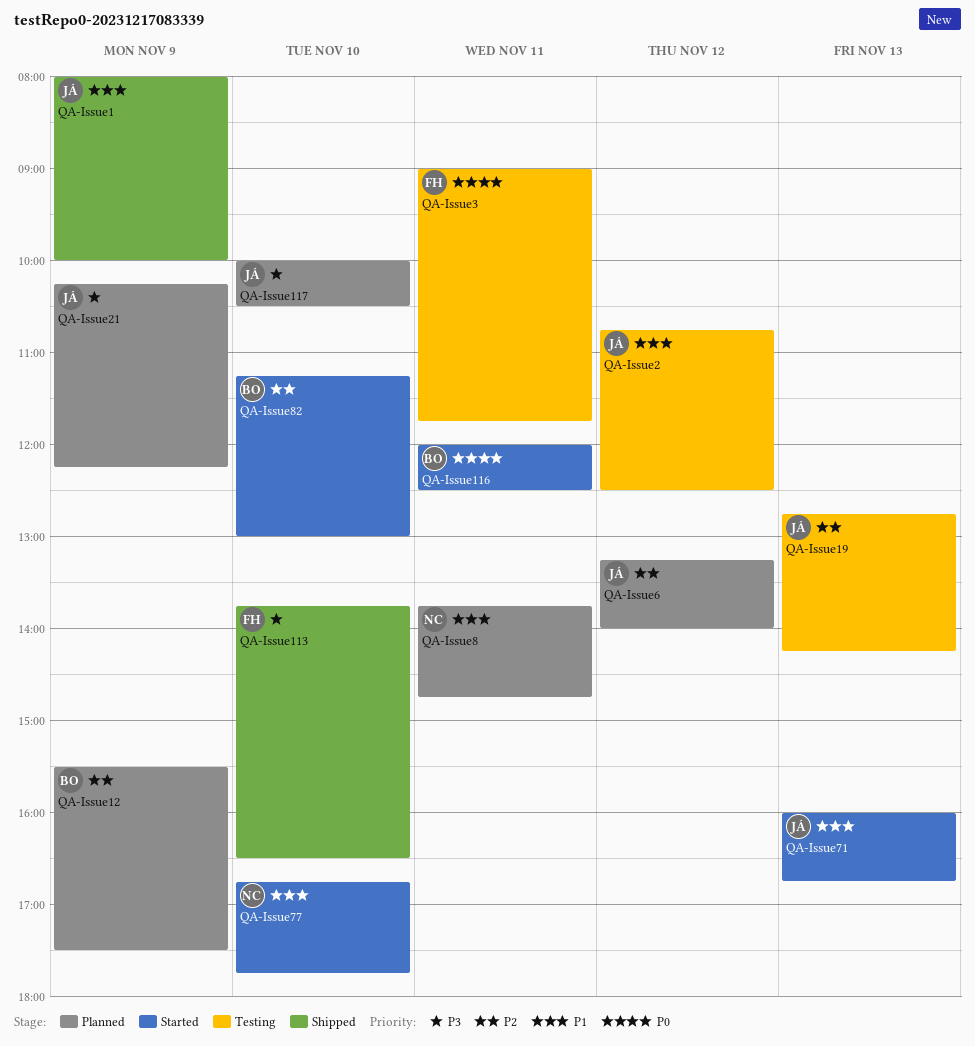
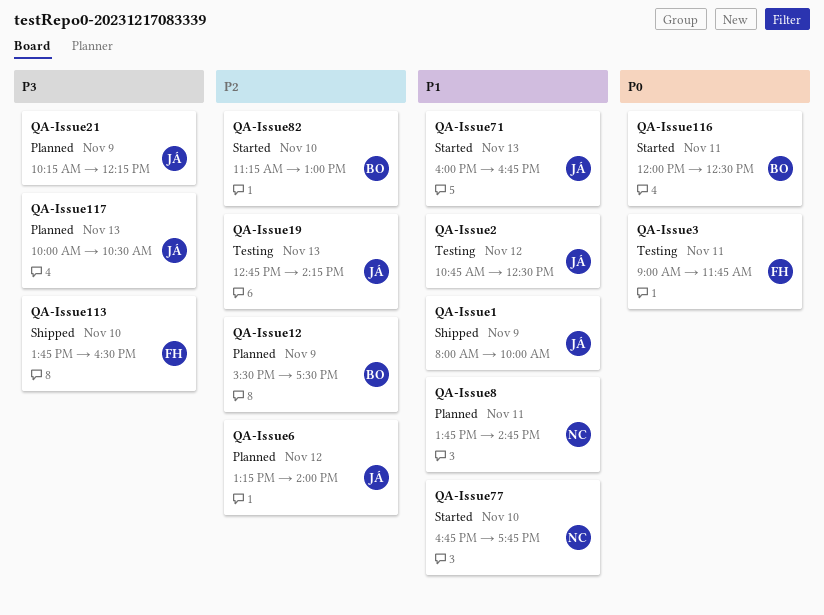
QA-Issue117, day: Nov 10 -> Nov 13

